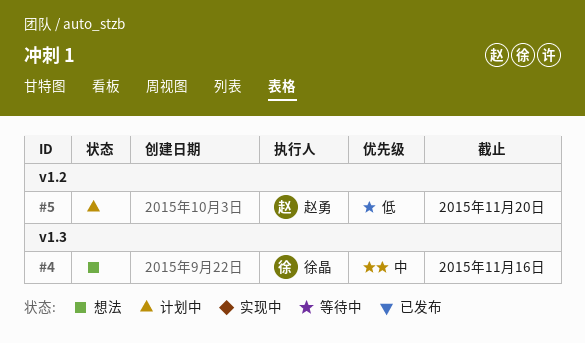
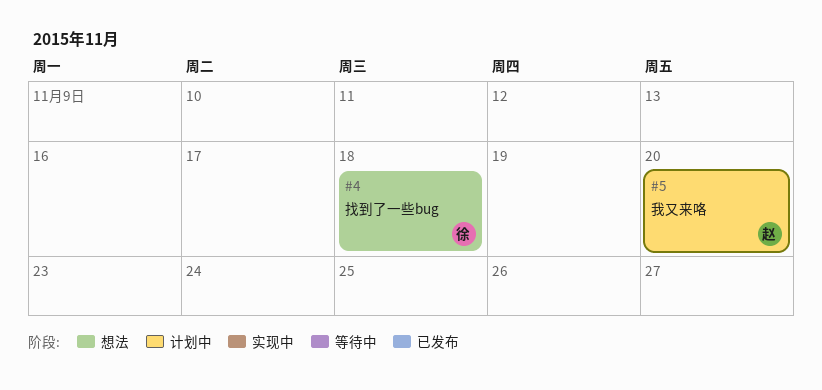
#4, due: Nov 16 -> Nov 18

